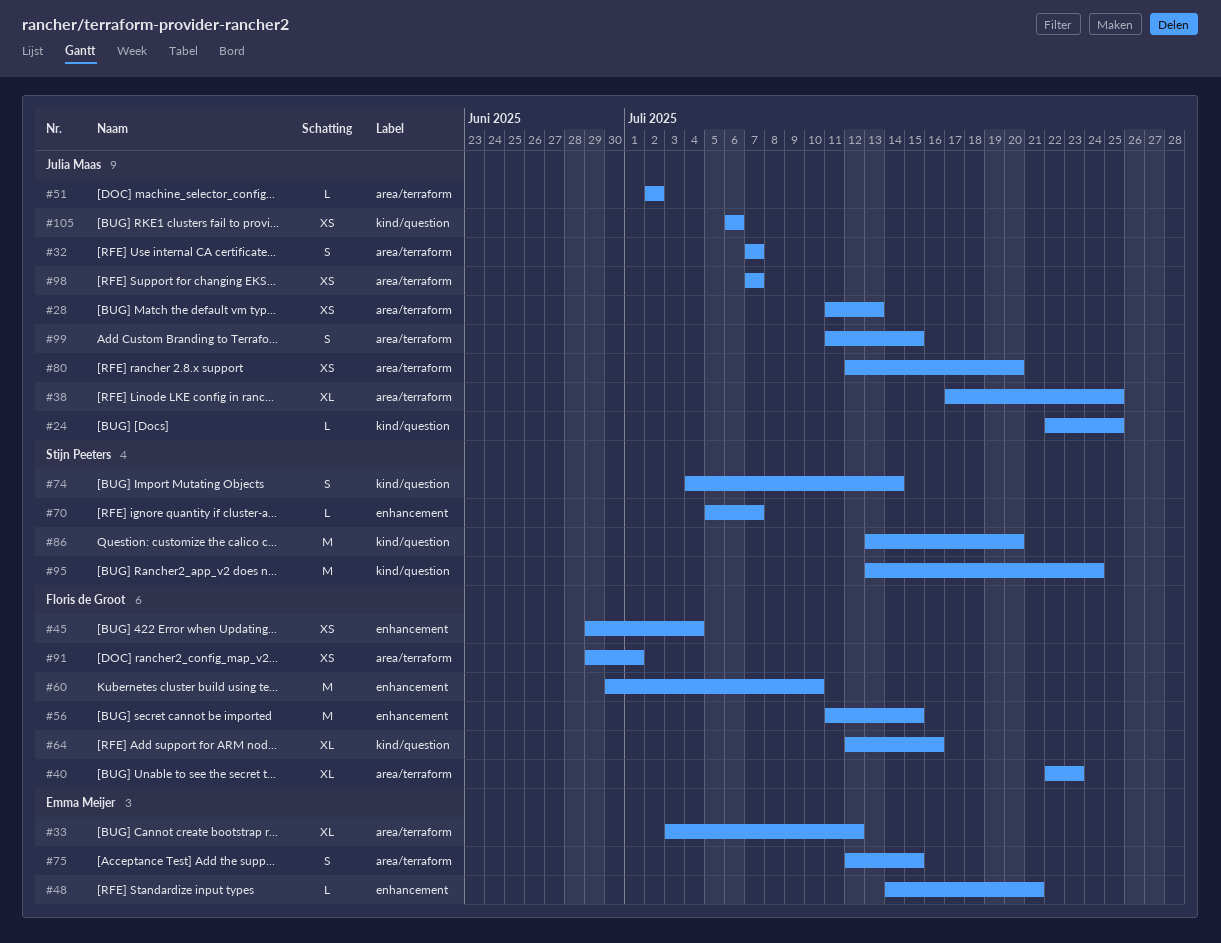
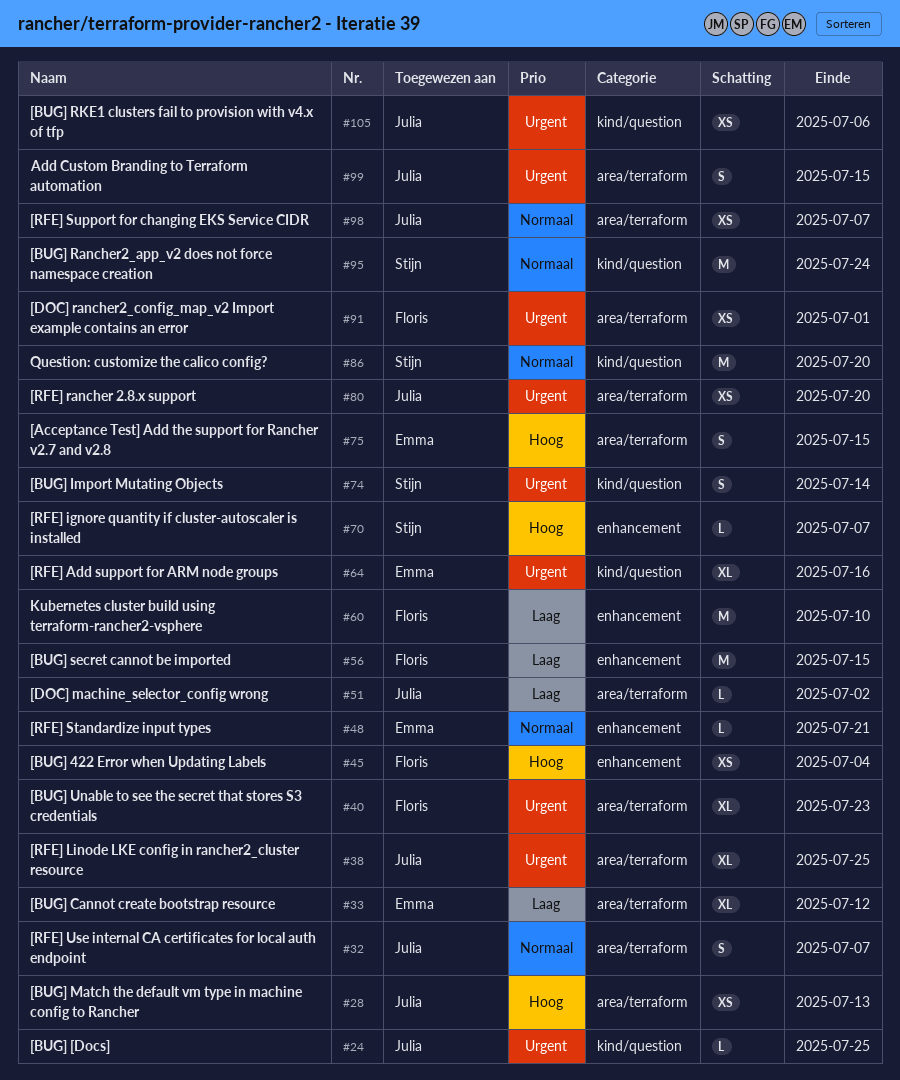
#64, owner: Floris de Groot -> Emma Meijer

